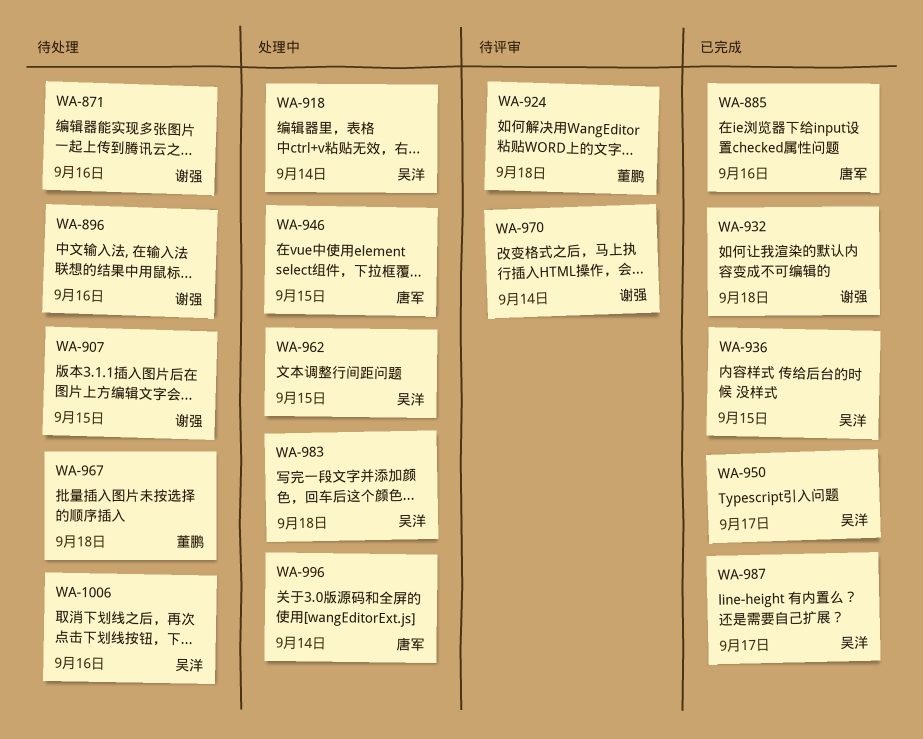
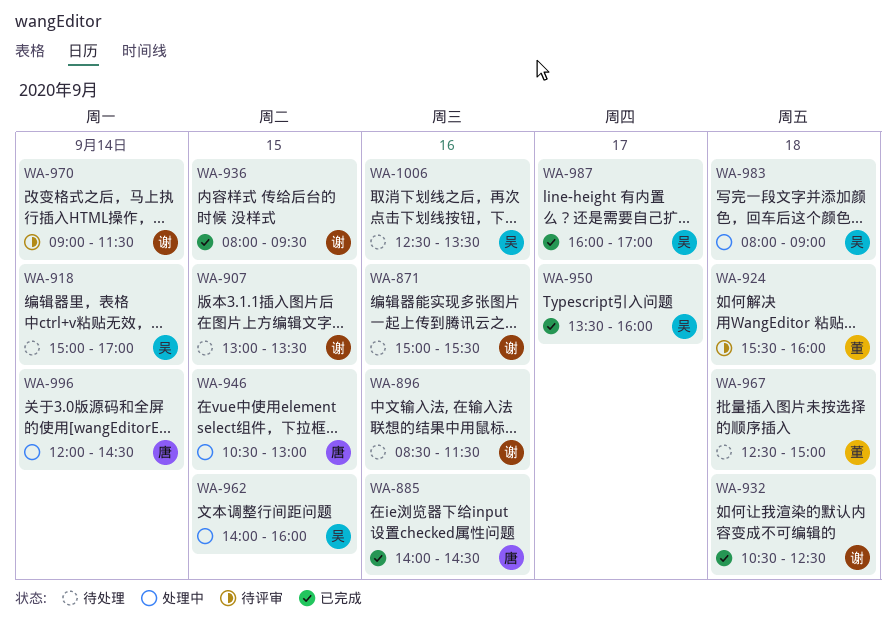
WA-918, status: 处理中 -> 待处理
WA-936, owner: 吴洋 -> 谢强

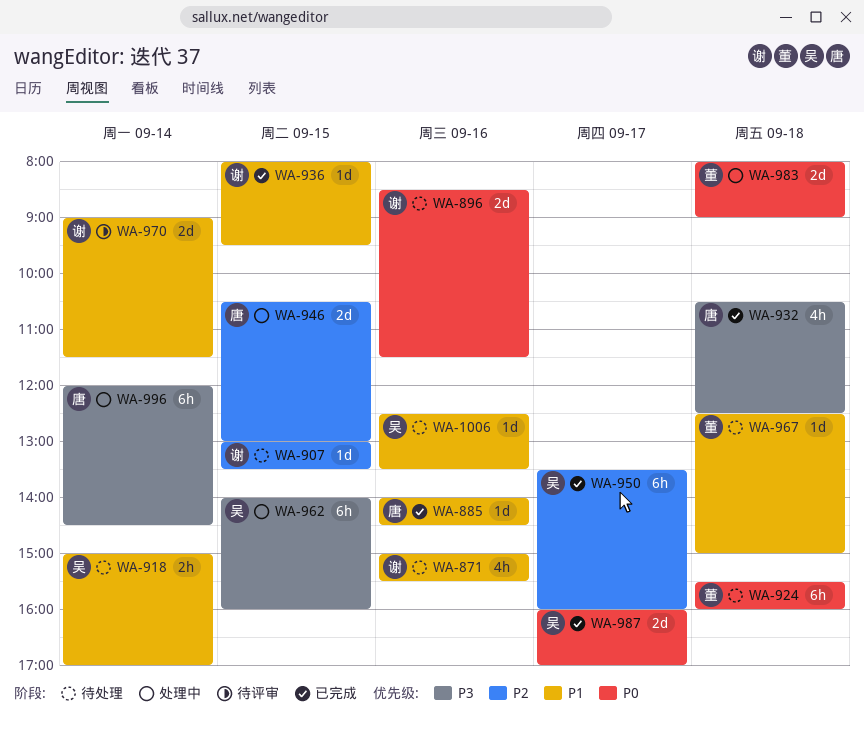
WA-924, status: 待评审 -> 待处理
WA-932, owner: 谢 -> 唐
WA-983, owner: 吴 -> 董

